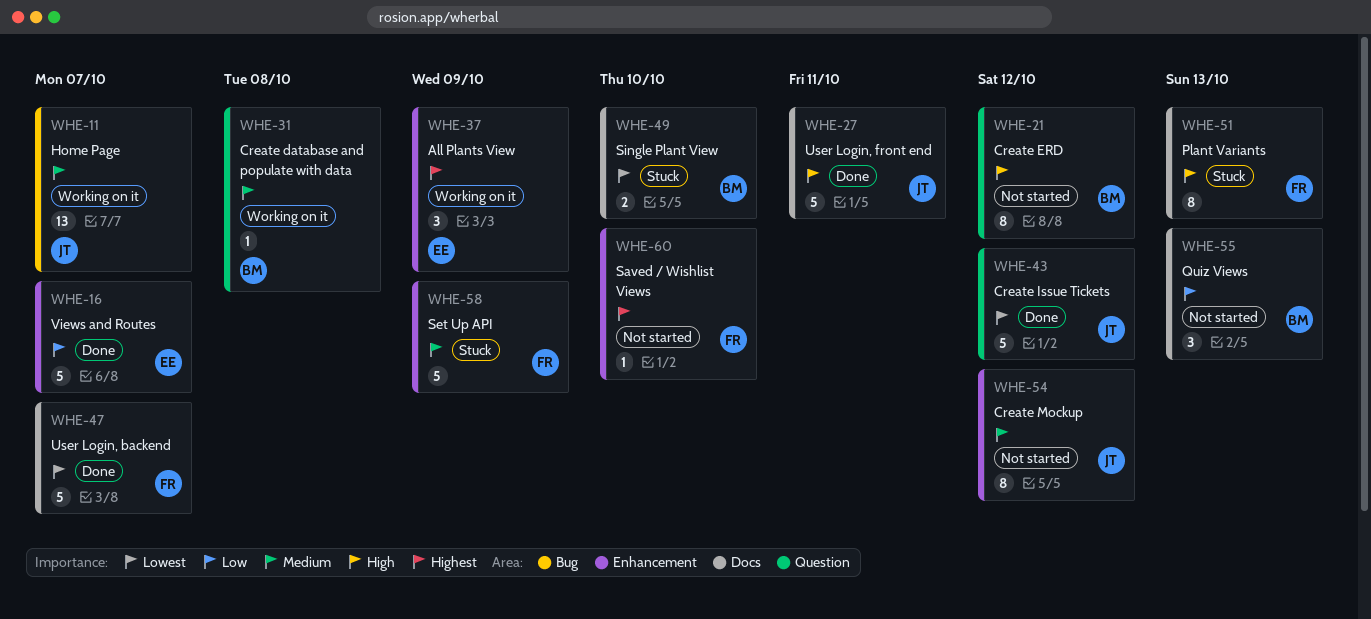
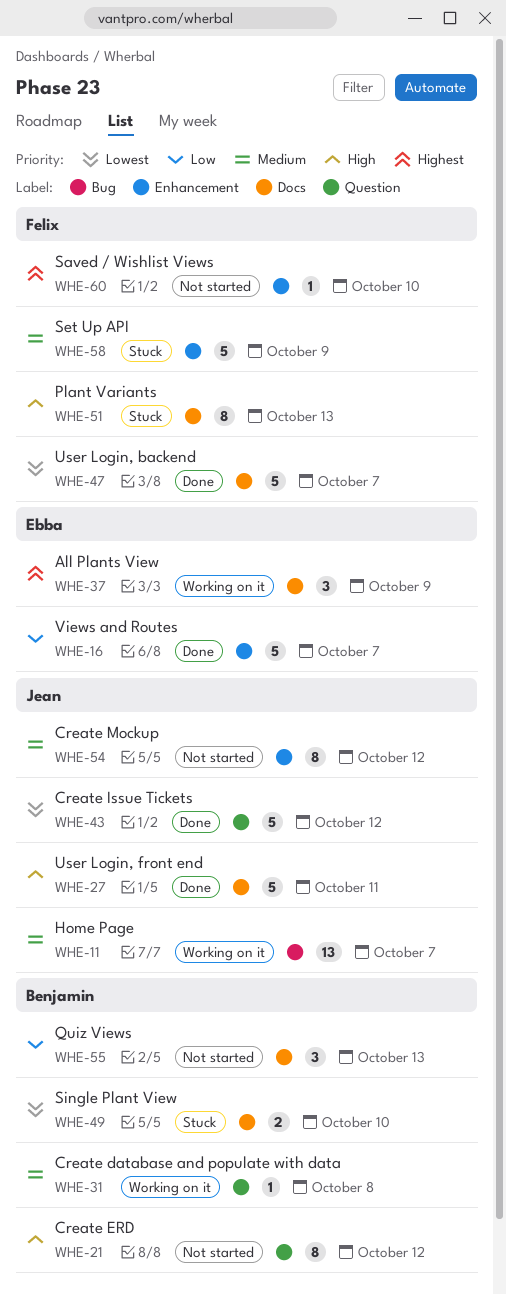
WHE-37, label: Enhancement -> Docs

